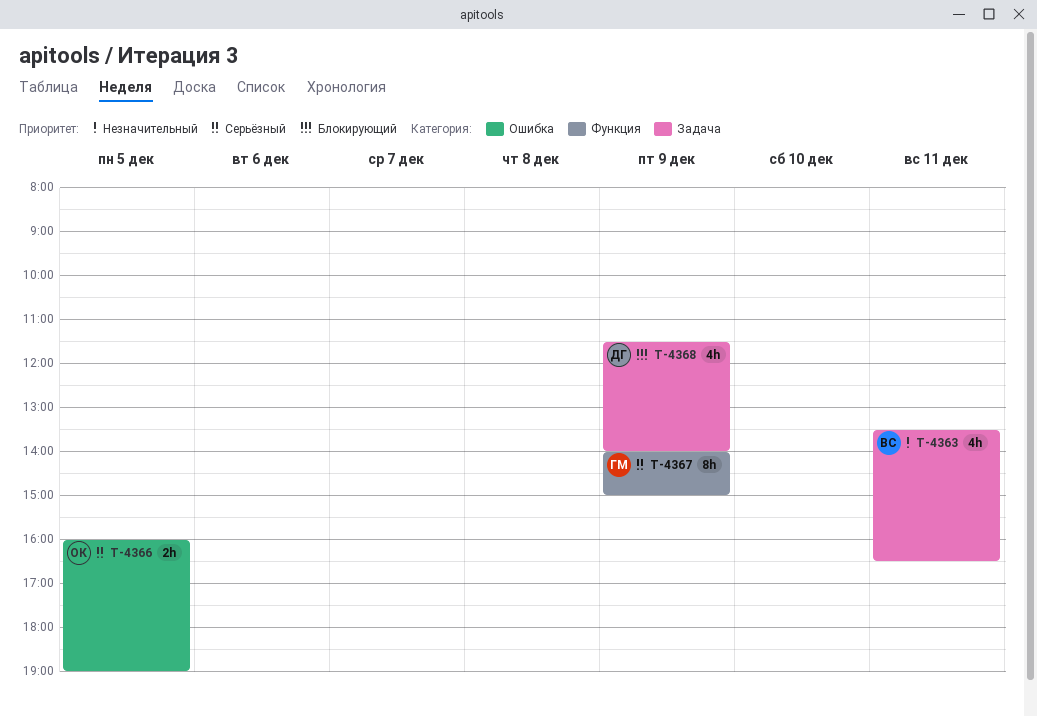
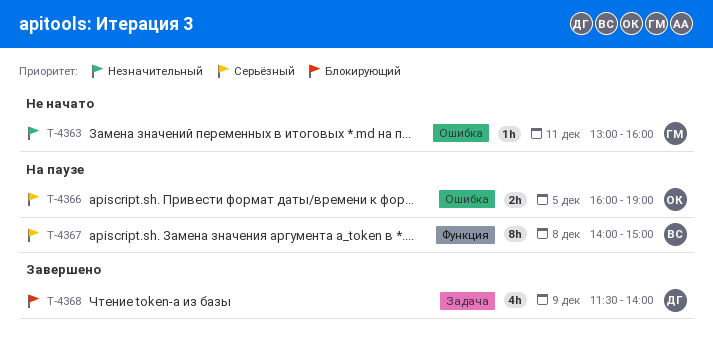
T-4363, owner: ВС -> ГМ
T-4363, label: Задача -> Ошибка
T-4363, estimate: 4h -> 1h
T-4363, begins: 13:30 -> 13:00
T-4363, ends: 16:30 -> 16:00
T-4367, owner: ГМ -> ВС
T-4367, day: Dec 9 -> Dec 8

